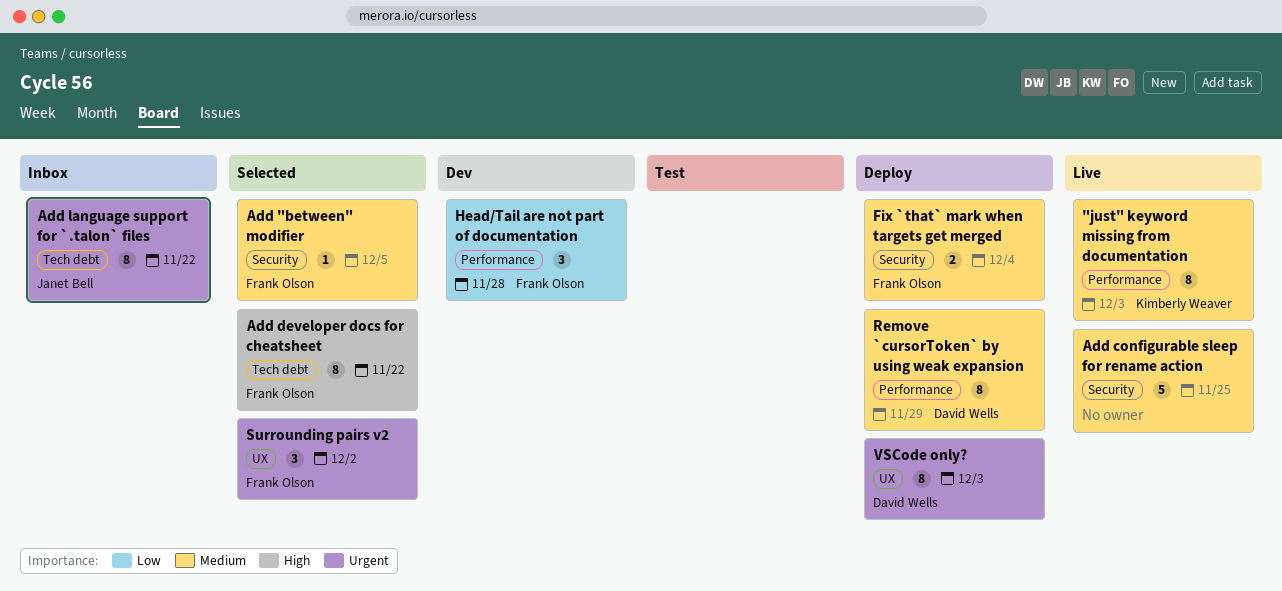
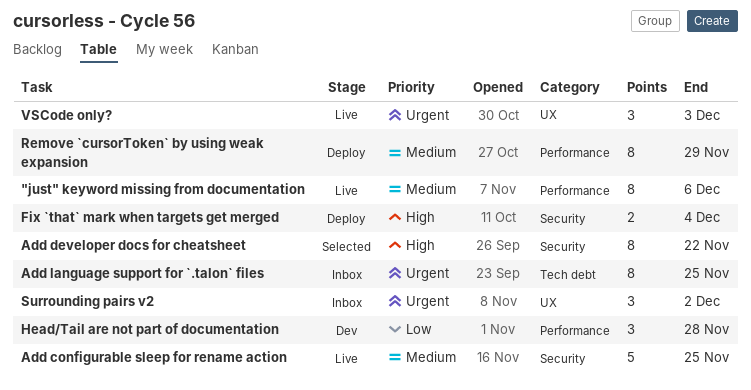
"just" keyword missing from documentation, due: Dec 3 -> Dec 6
Add "between" modifier: present -> none
Add developer docs for cheatsheet, label: Tech debt -> Security
Add language support for `.talon` files, due: Nov 22 -> Nov 25
Fix `that` mark when targets get merged, priority: Medium -> High
Surrounding pairs v2, status: Selected -> Inbox
VSCode only?, status: Deploy -> Live
VSCode only?, estimate: 8 -> 3

